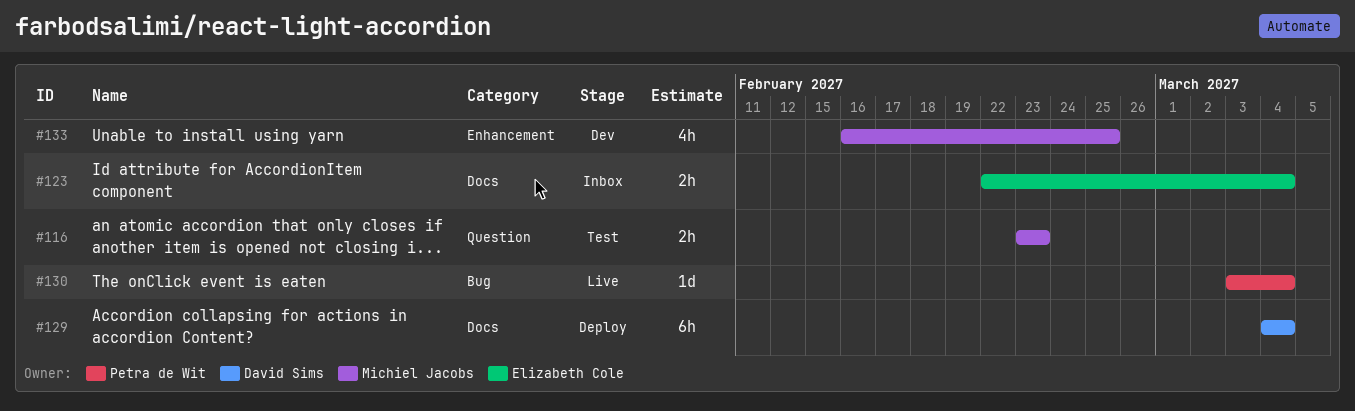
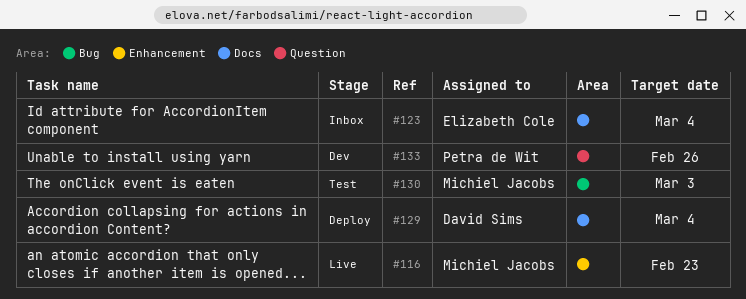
#116, status: Test -> Live
#116, label: Question -> Enhancement
#130, status: Live -> Test
#130, owner: Petra de Wit -> Michiel Jacobs
#130, due: Mar 4 -> Mar 3
#133, owner: Michiel Jacobs -> Petra de Wit
#133, label: Enhancement -> Question
#133, due: Feb 25 -> Feb 26

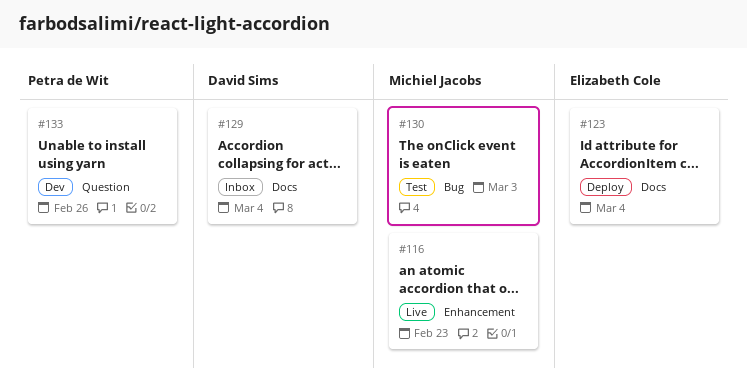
#123, status: Inbox -> Deploy
#129, status: Deploy -> Inbox

